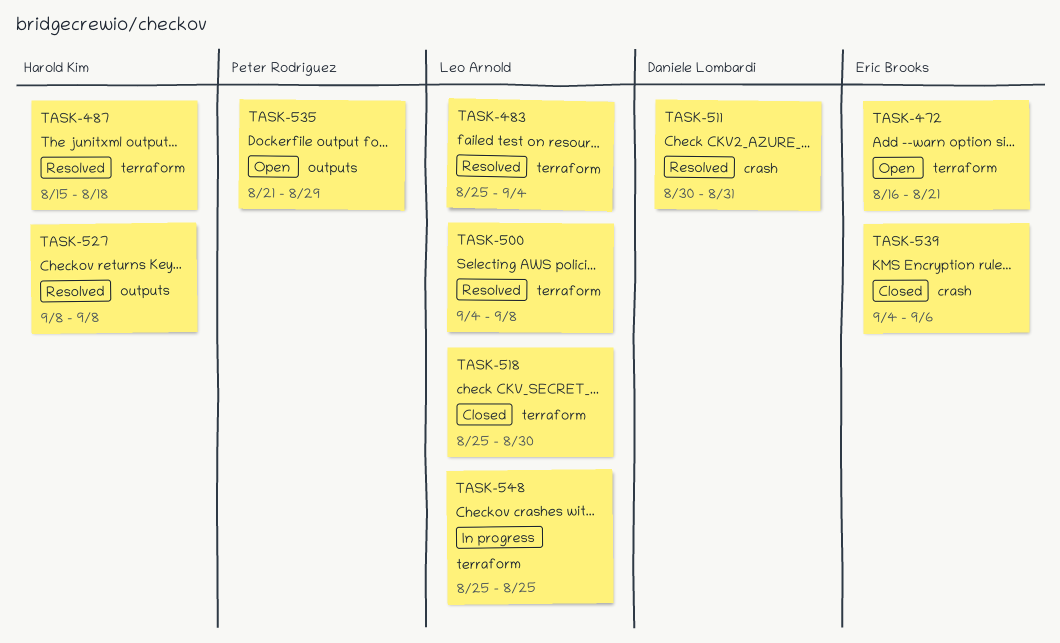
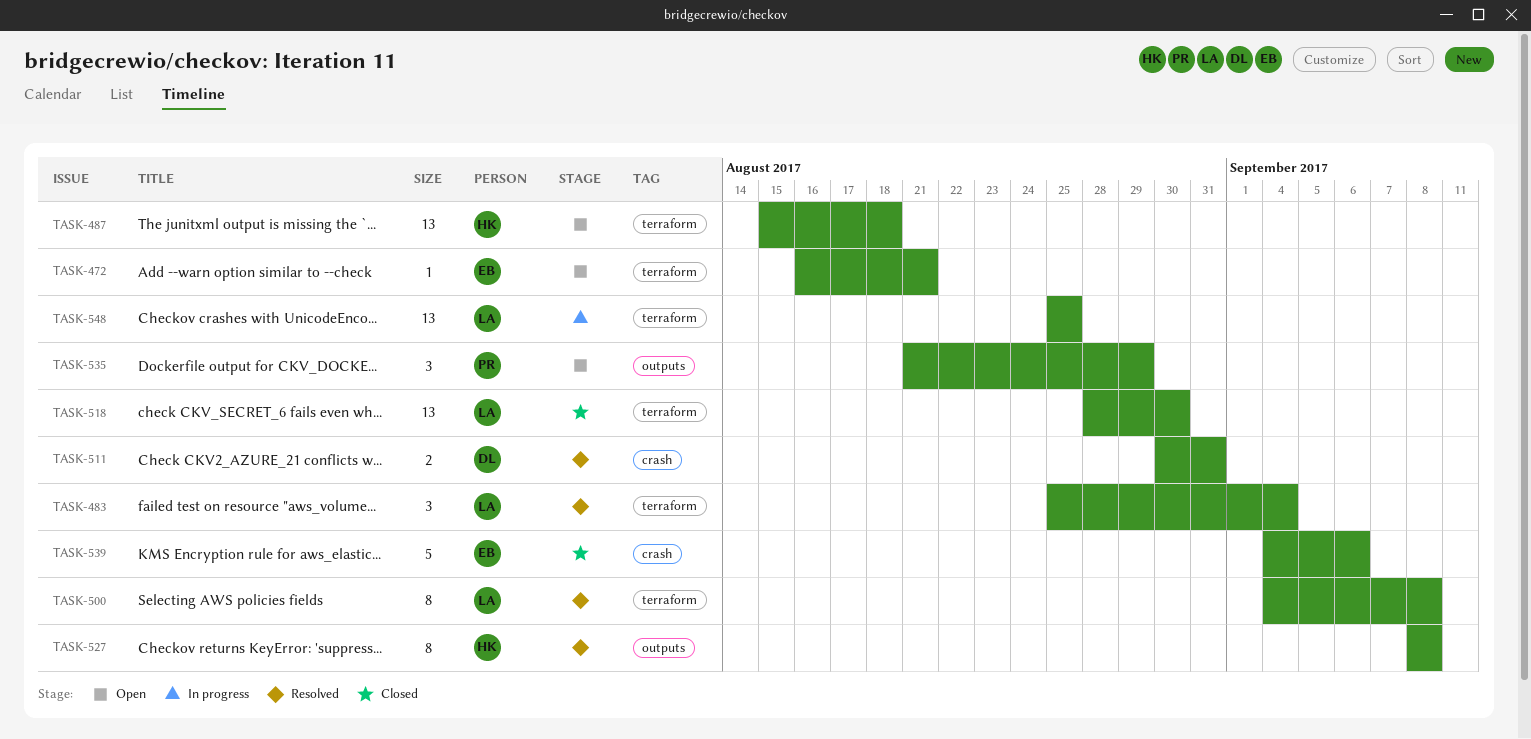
TASK-487, status: Resolved -> Open
TASK-518, start: Aug 25 -> Aug 28

